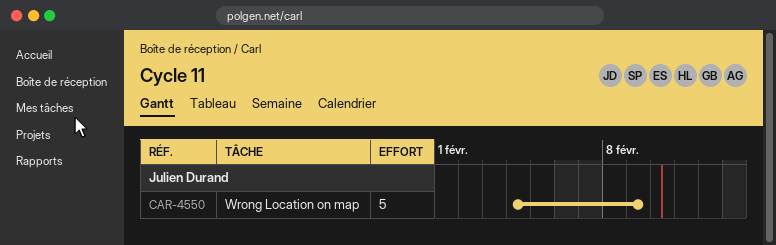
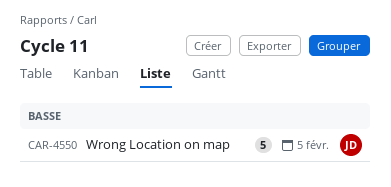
CAR-4550, due: Feb 9 -> Feb 5

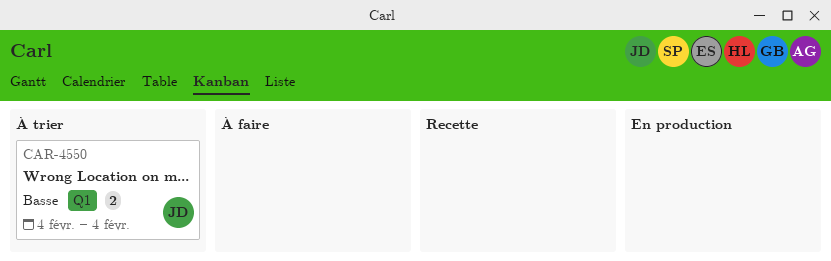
CAR-4550, estimate: 5 -> 2
CAR-4550, due: Feb 5 -> Feb 4

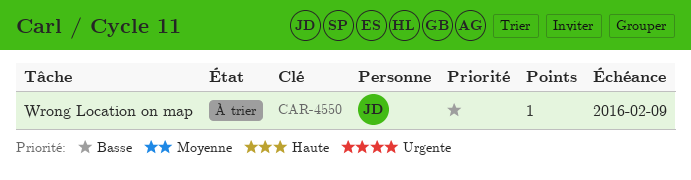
CAR-4550, estimate: 2 -> 1
CAR-4550, due: Feb 4 -> Feb 9

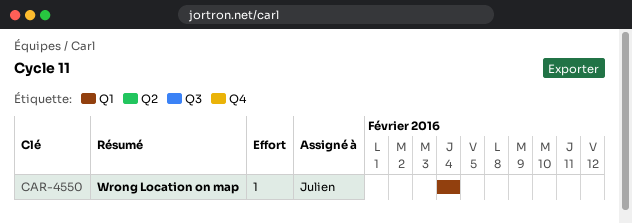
CAR-4550, due: Feb 9 -> Feb 4

